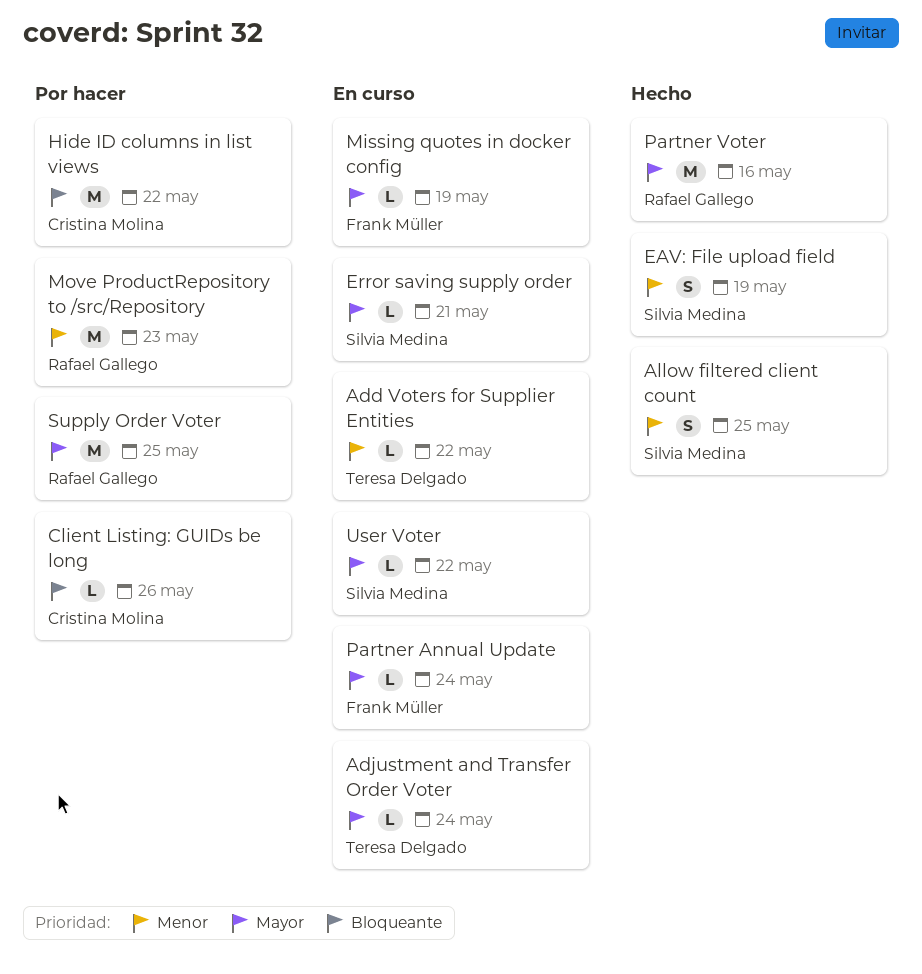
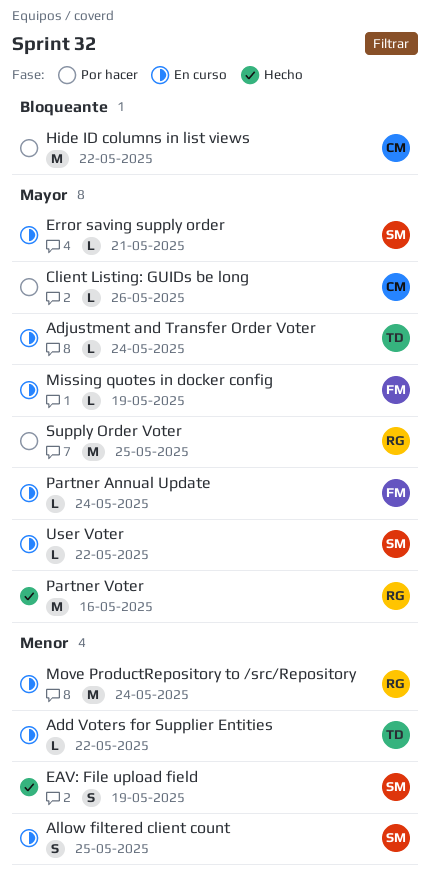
Allow filtered client count, status: Hecho -> En curso
Client Listing: GUIDs be long, priority: Bloqueante -> Mayor
Move ProductRepository to /src/Repository, status: Por hacer -> En curso
Move ProductRepository to /src/Repository, due: May 23 -> May 24

